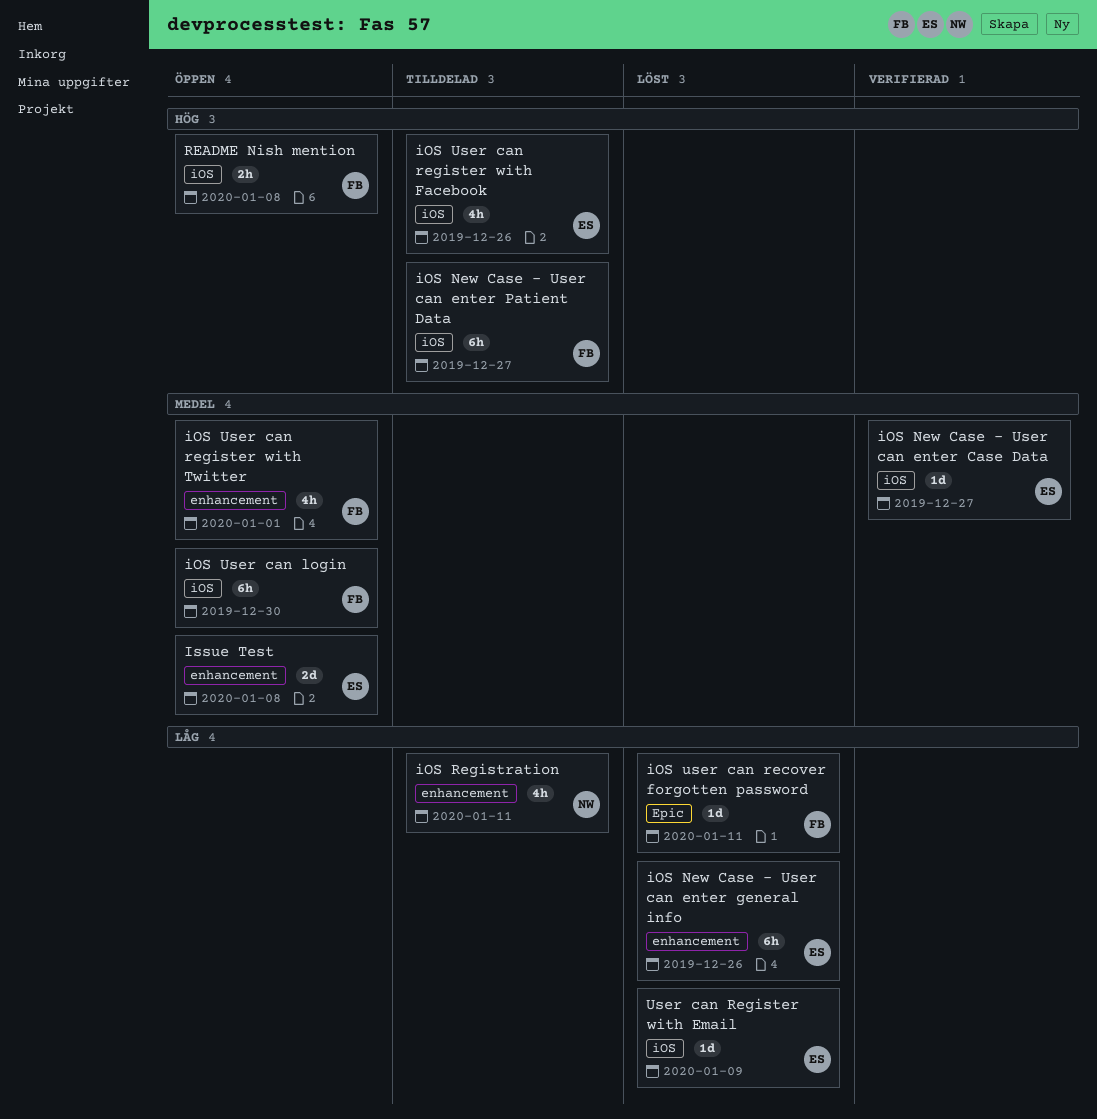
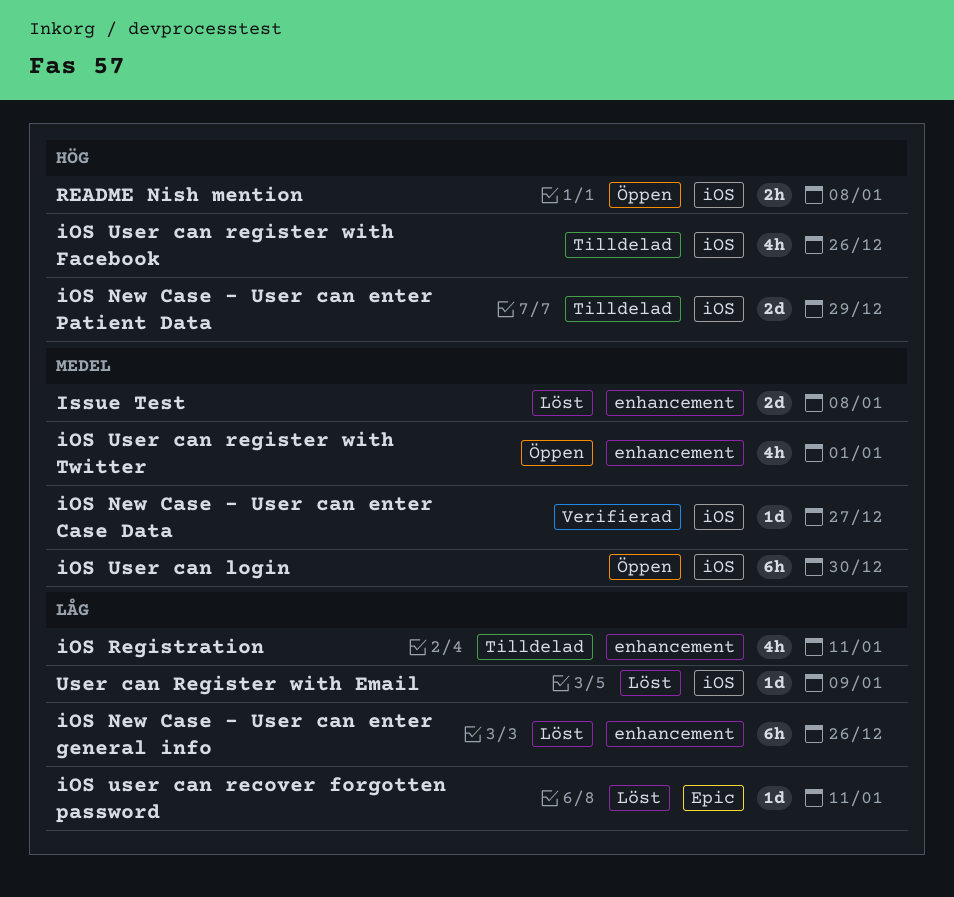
iOS New Case - User can enter Patient Data, estimate: 6h -> 2d
iOS New Case - User can enter Patient Data, due: Dec 27 -> Dec 29
Issue Test, status: Öppen -> Löst

